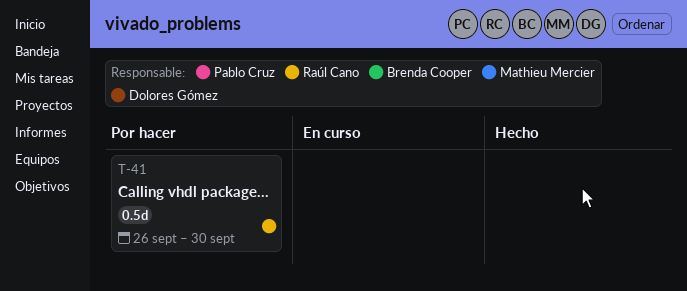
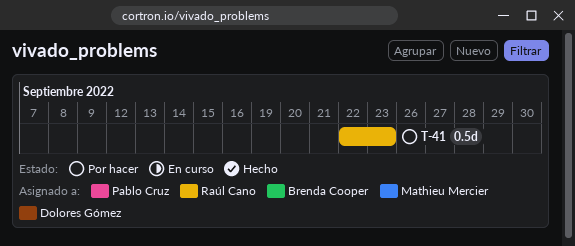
T-41, start: Sep 26 -> Sep 22
T-41, due: Sep 30 -> Sep 23

